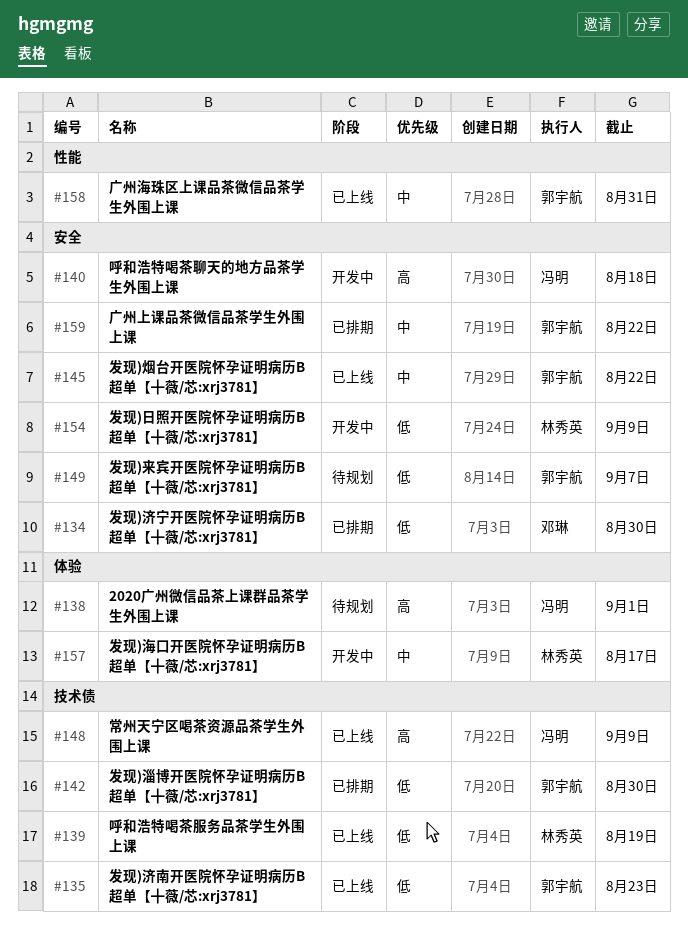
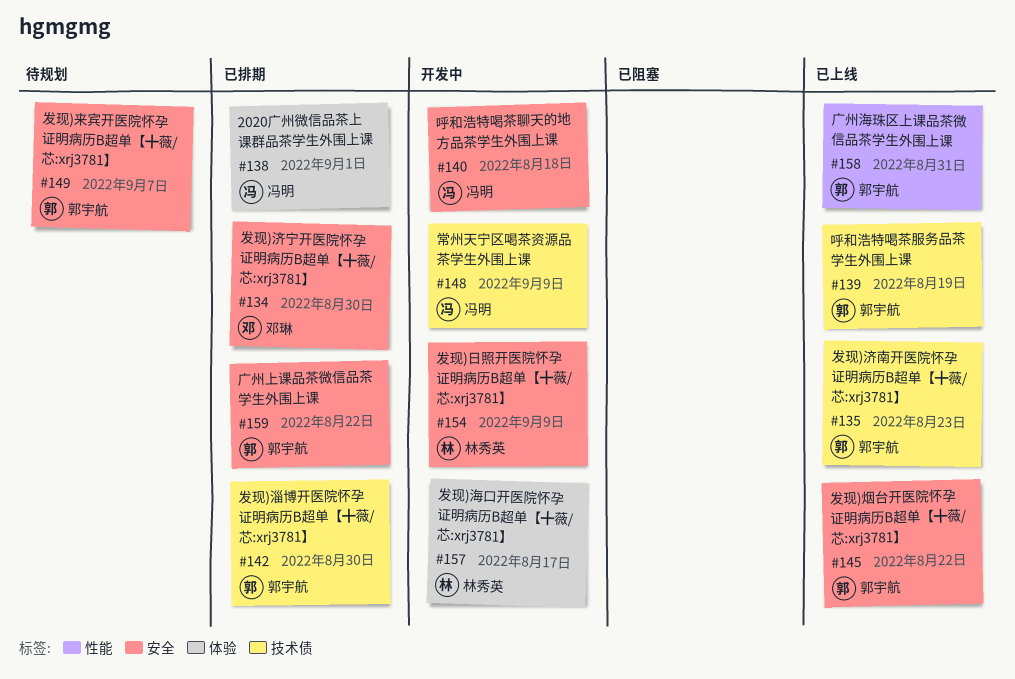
#138, status: 待规划 -> 已排期
#139, owner: 林秀英 -> 郭宇航
#148, status: 已上线 -> 开发中

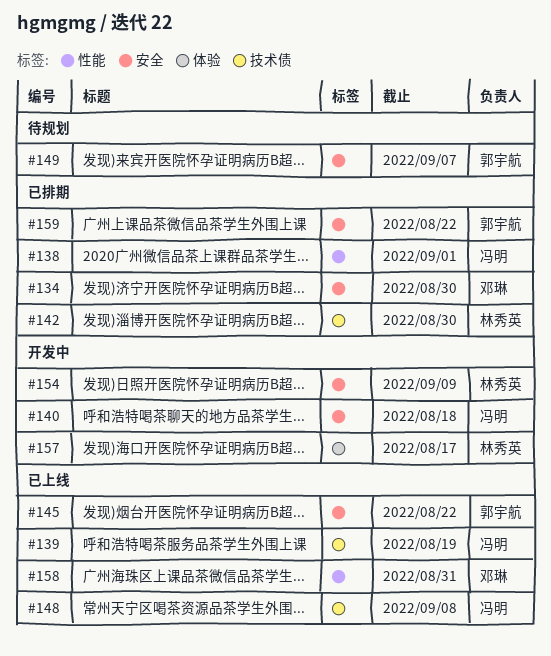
#135: present -> none
#138, label: 体验 -> 性能
#139, owner: 郭宇航 -> 冯明
#142, owner: 郭宇航 -> 林秀英
#148, status: 开发中 -> 已上线
#148, due: Sep 9 -> Sep 8
#158, owner: 郭宇航 -> 邓琳

